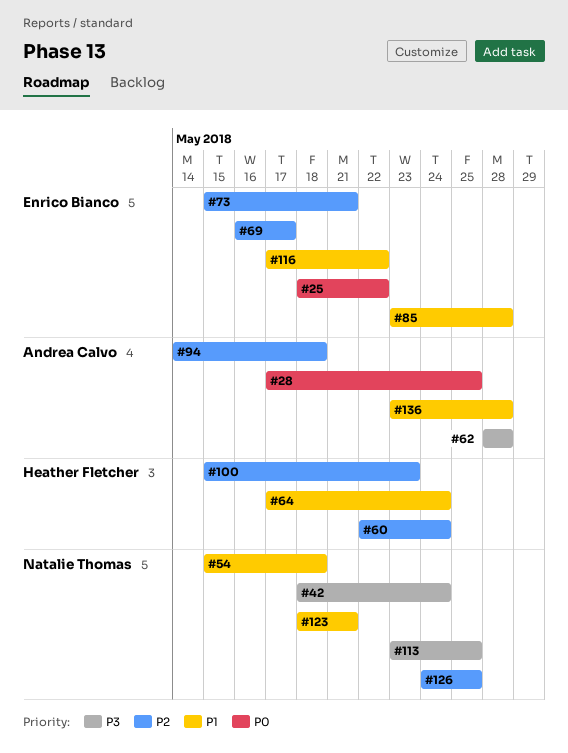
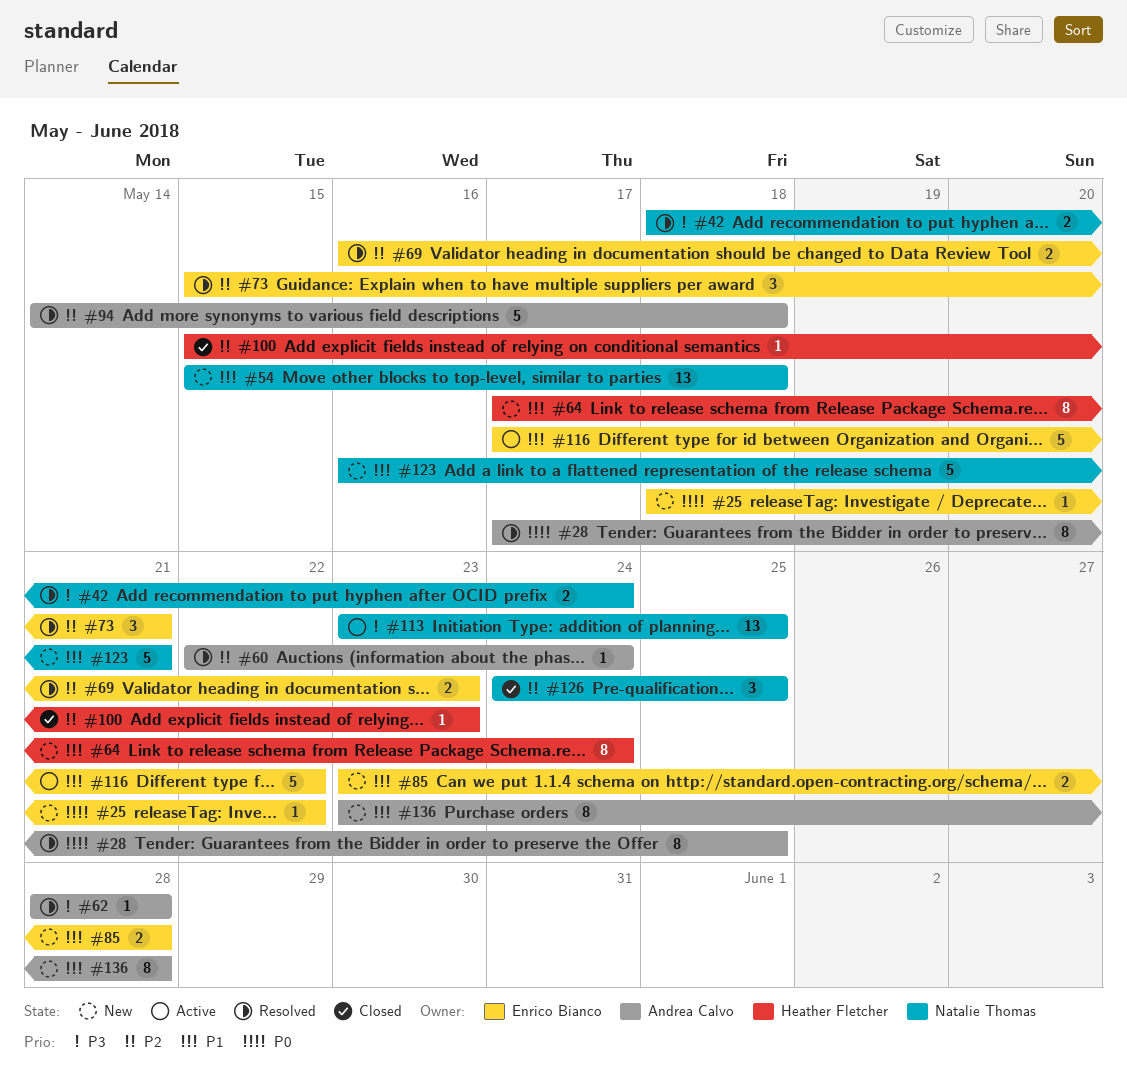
#60, owner: Heather Fletcher -> Andrea Calvo
#69, due: May 17 -> May 23
#123, start: May 18 -> May 16

